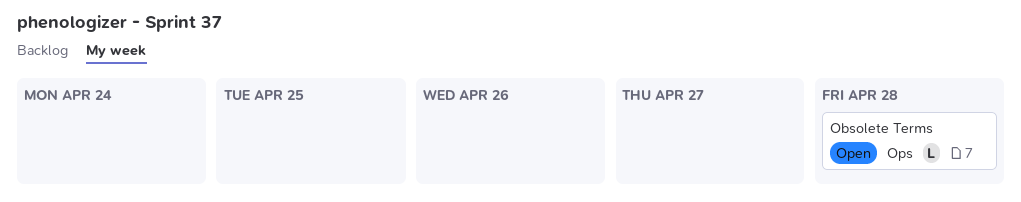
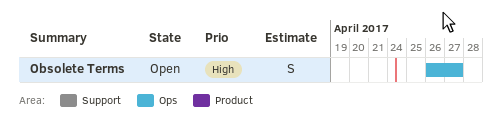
Obsolete Terms, estimate: L -> S
Obsolete Terms, due: Apr 28 -> Apr 27

